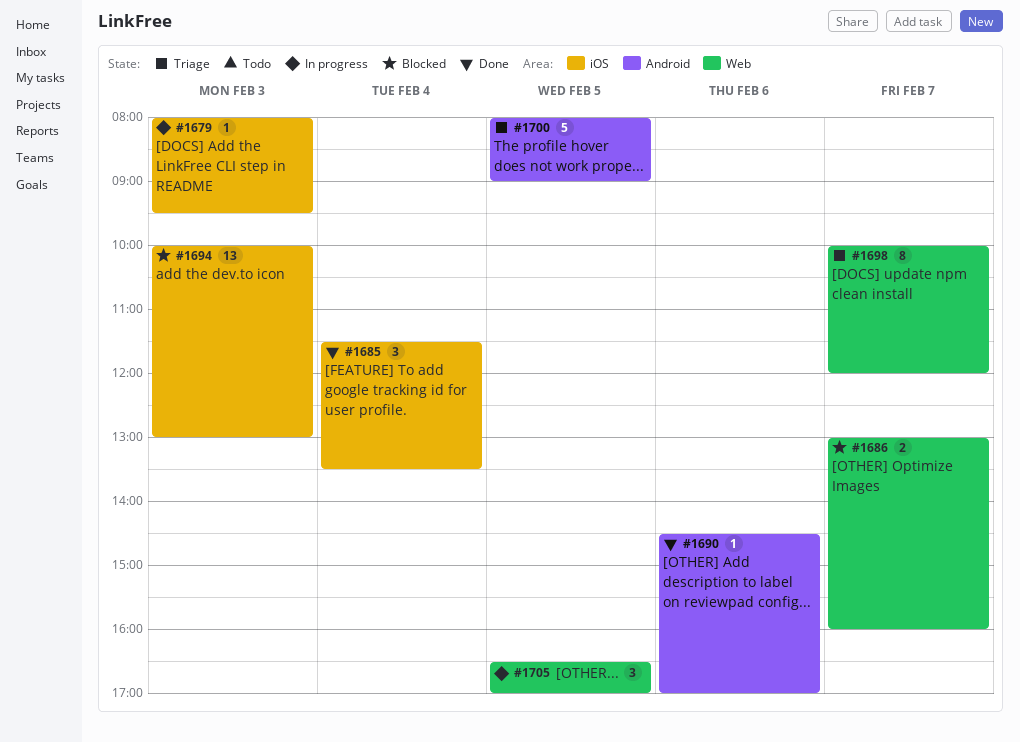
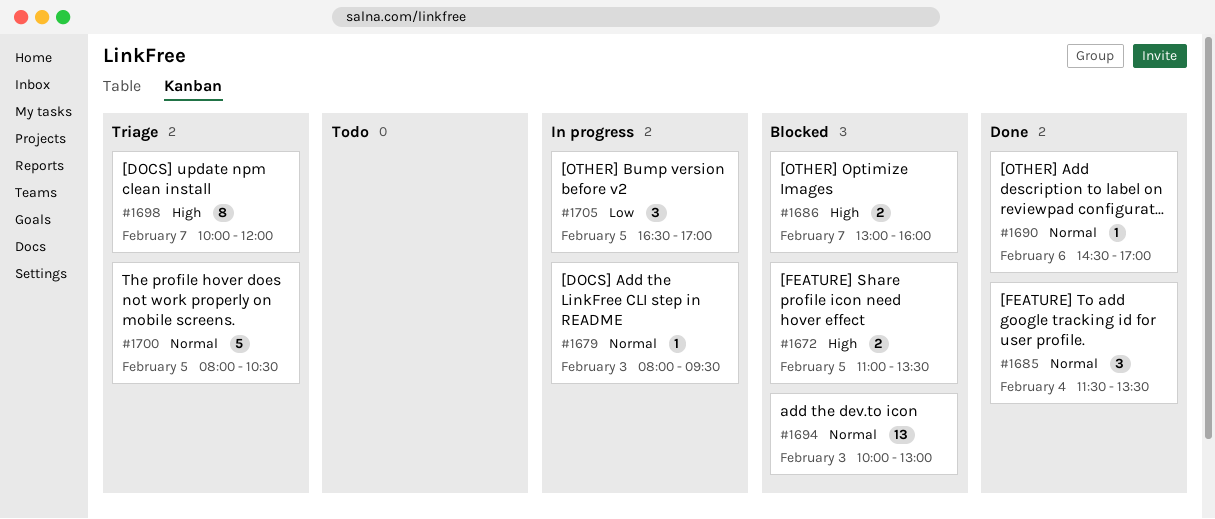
#1672: none -> present
#1700, ends: 09:00 -> 10:30

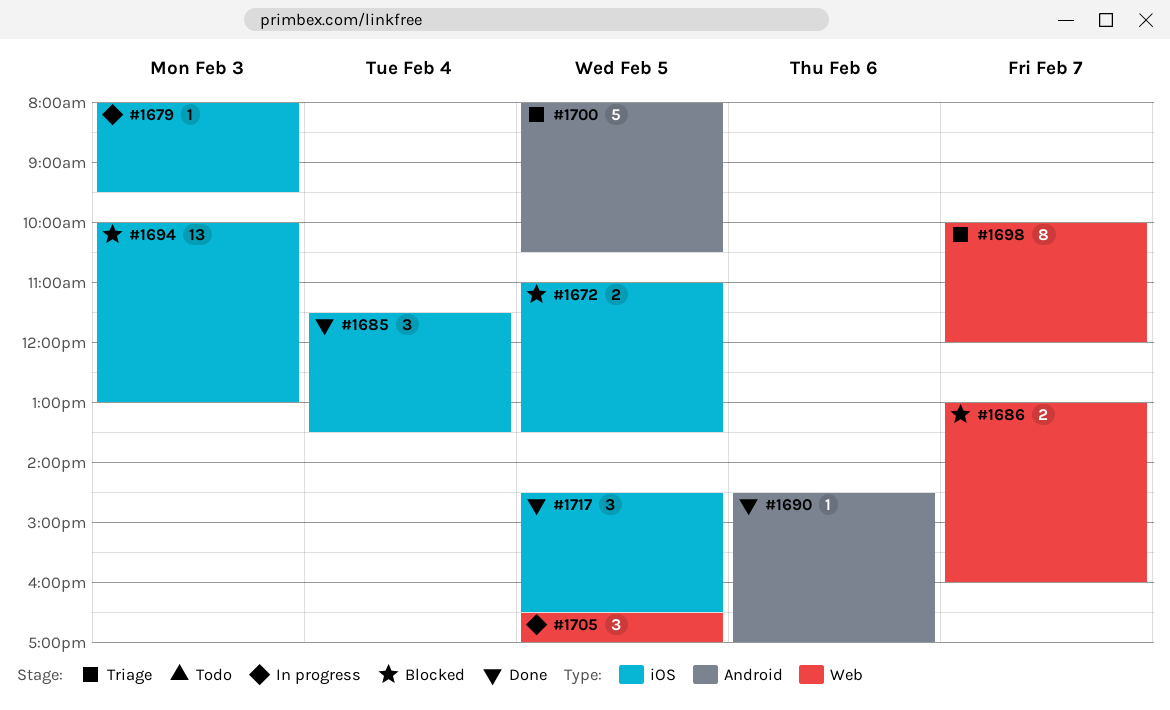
#1717: none -> present

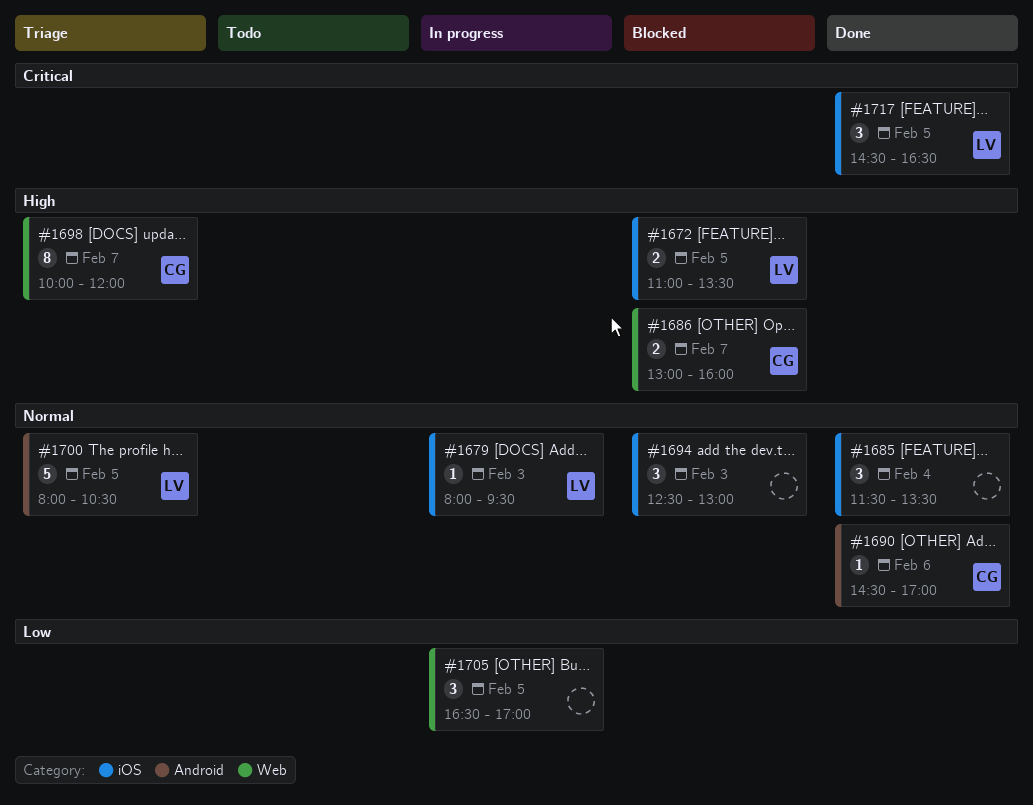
#1694, estimate: 13 -> 3
#1694, begins: 10:00 -> 12:30

